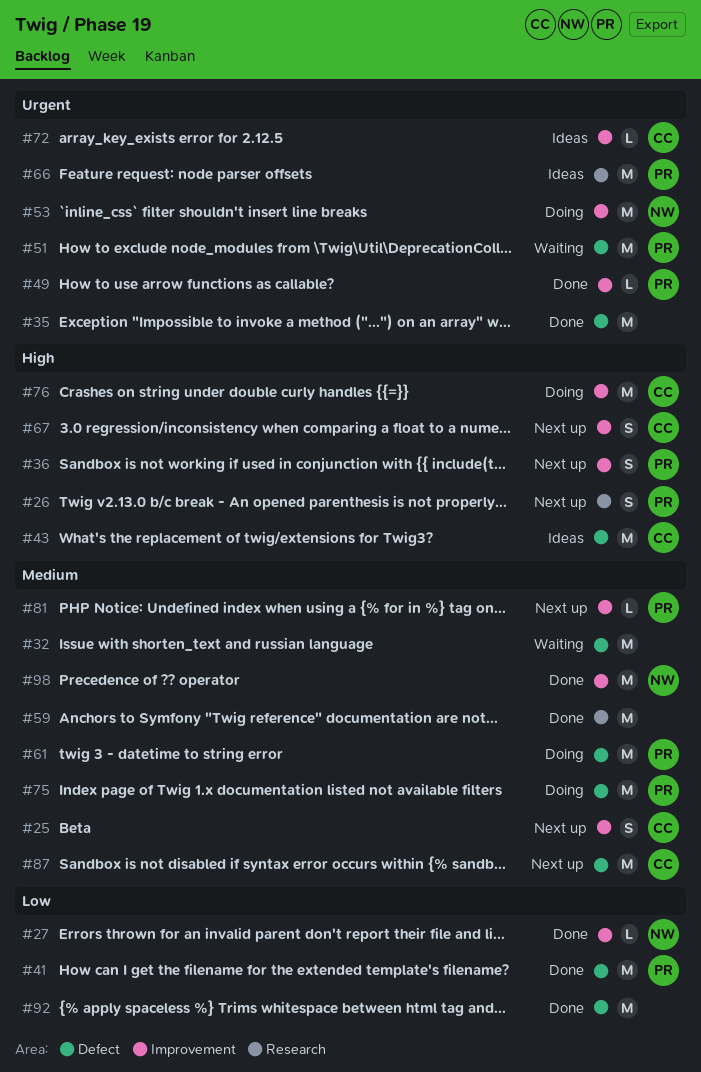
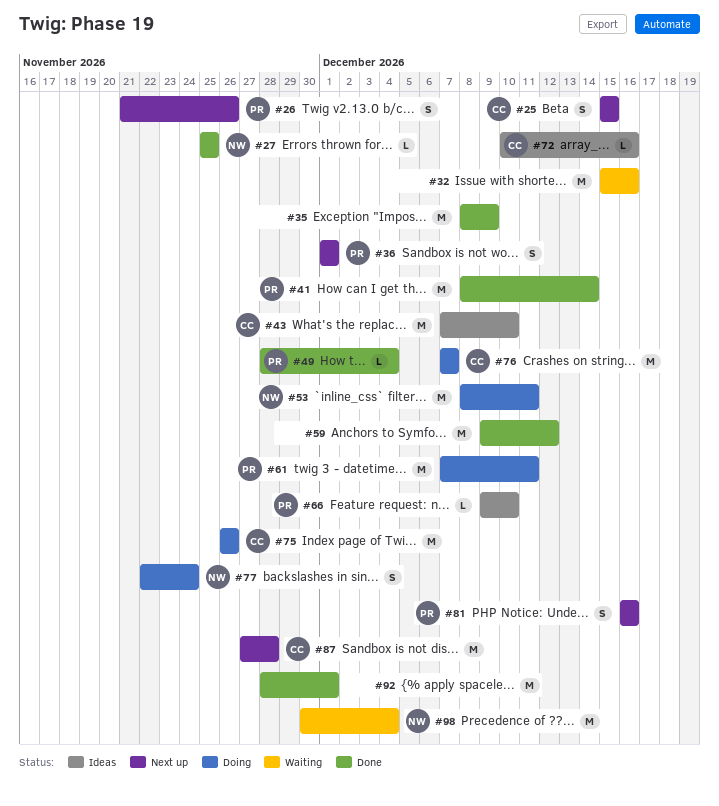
#51: present -> none
#66, estimate: M -> L
#67: present -> none
#75, owner: PR -> CC
#77: none -> present
#81, estimate: L -> S
#98, status: Done -> Waiting

